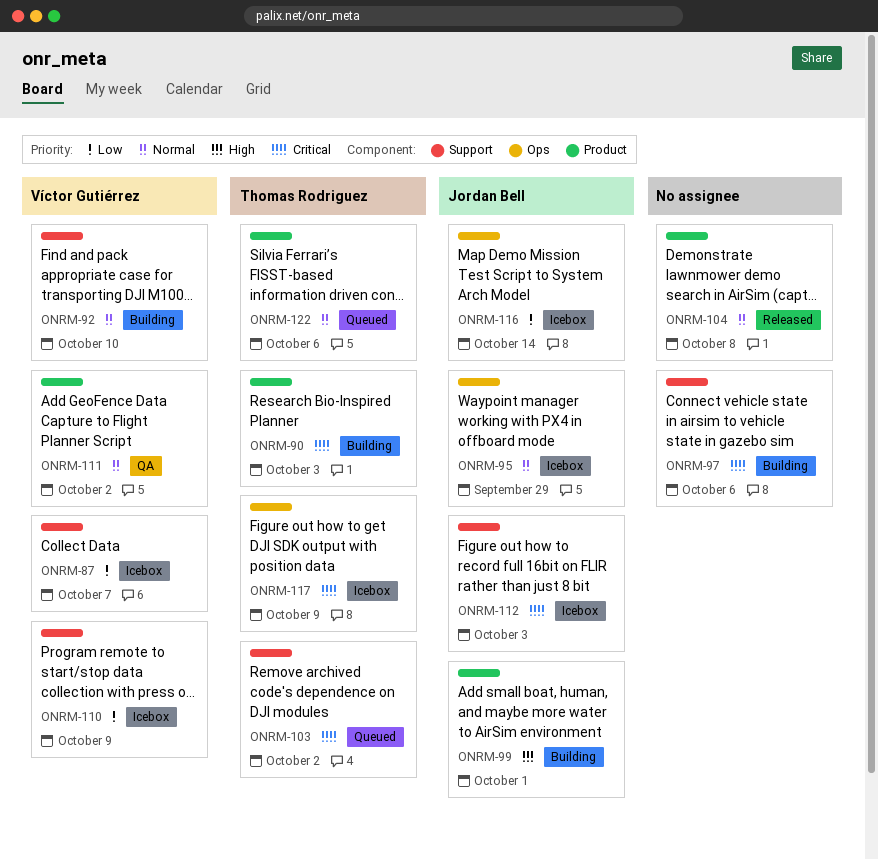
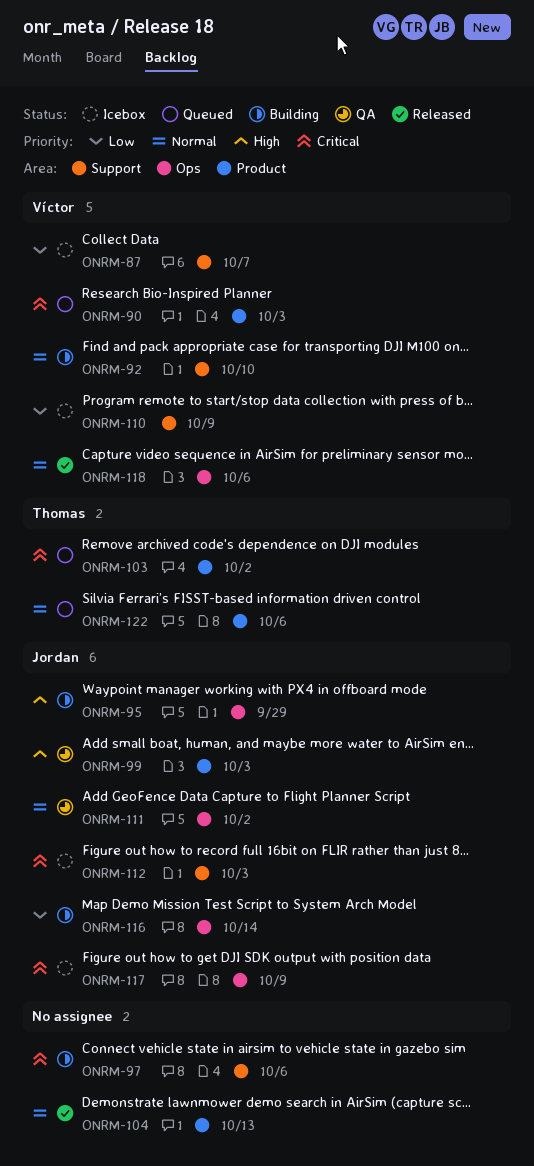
ONRM-90, status: Building -> Queued
ONRM-90, owner: Thomas Rodriguez -> Víctor Gutiérrez
ONRM-95, status: Icebox -> Building
ONRM-95, priority: Normal -> High
ONRM-99, status: Building -> QA
ONRM-99, due: Oct 1 -> Oct 3
ONRM-103, label: Support -> Product
ONRM-104, due: Oct 8 -> Oct 13
ONRM-111, owner: Víctor Gutiérrez -> Jordan Bell
ONRM-111, label: Product -> Ops
ONRM-116, status: Icebox -> Building
ONRM-117, owner: Thomas Rodriguez -> Jordan Bell
ONRM-118: none -> present

